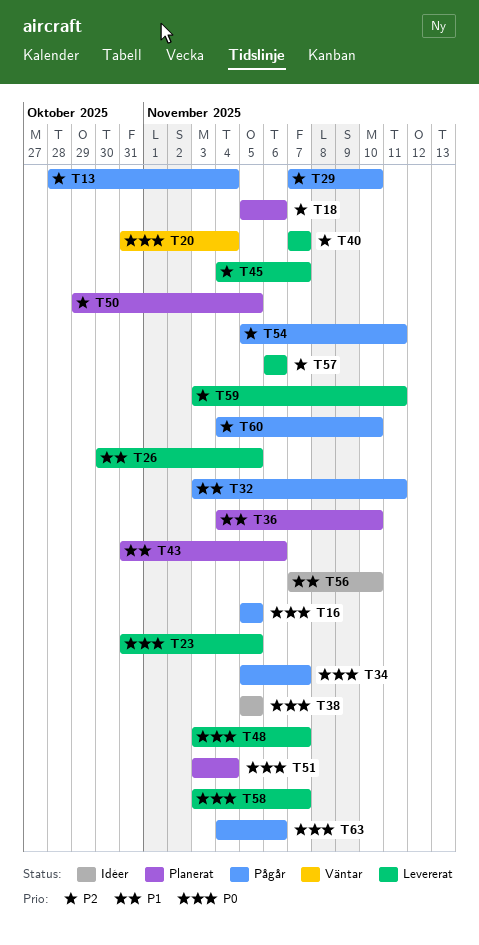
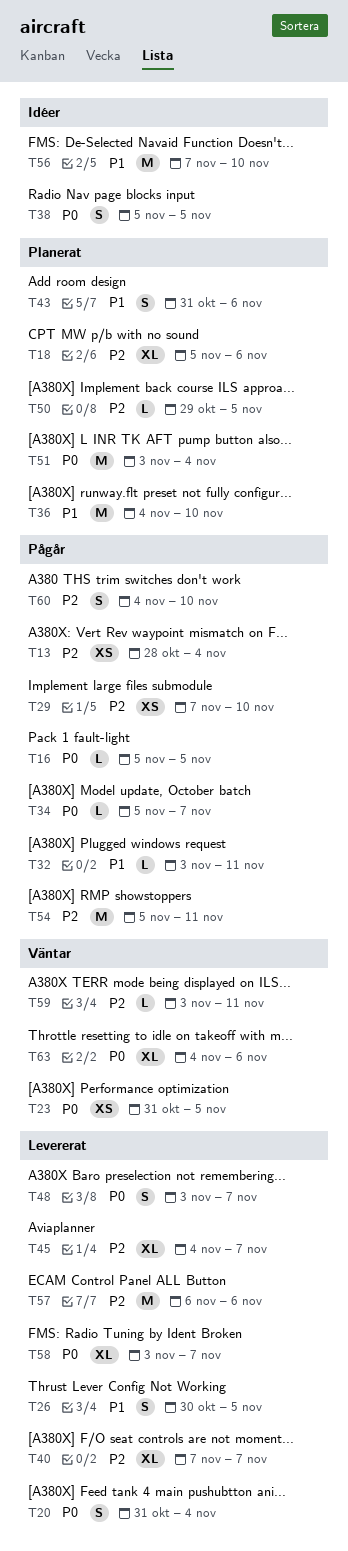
T20, status: Väntar -> Levererat
T23, status: Levererat -> Väntar
T59, status: Levererat -> Väntar
T63, status: Pågår -> Väntar

